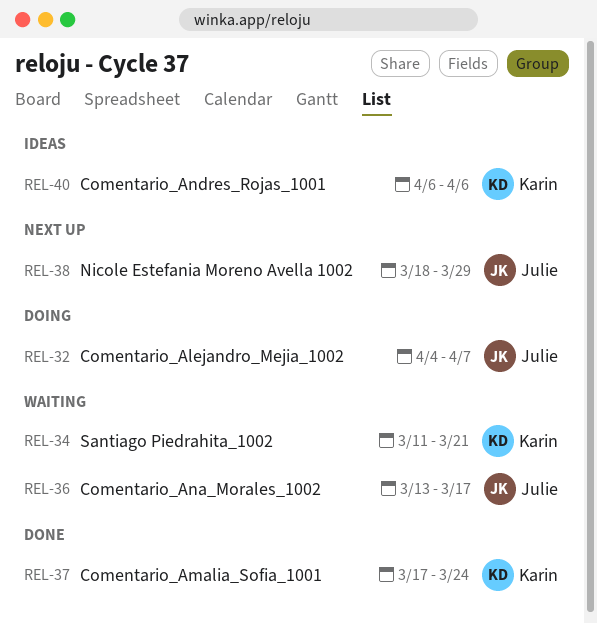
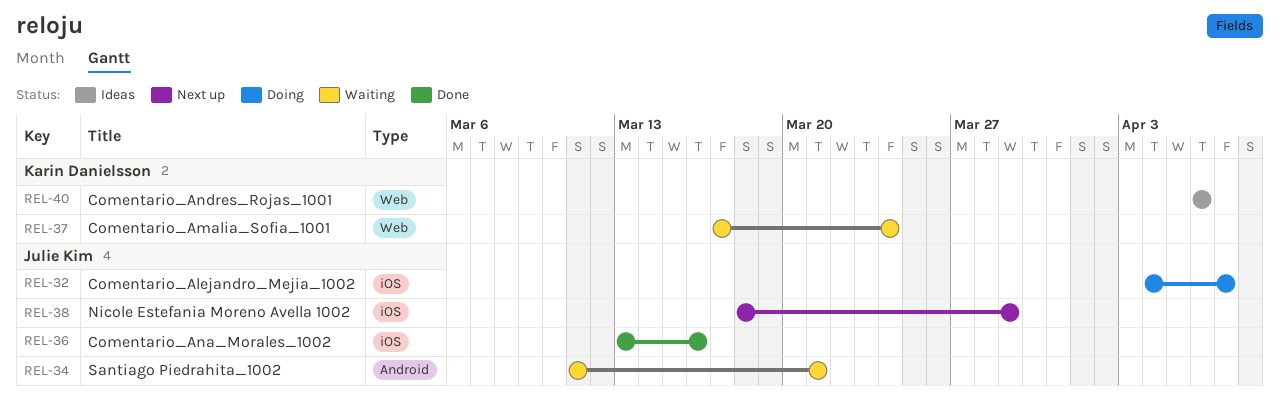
REL-34, owner: Karin Danielsson -> Julie Kim
REL-36, status: Waiting -> Done
REL-36, due: Mar 17 -> Mar 16
REL-37, status: Done -> Waiting

